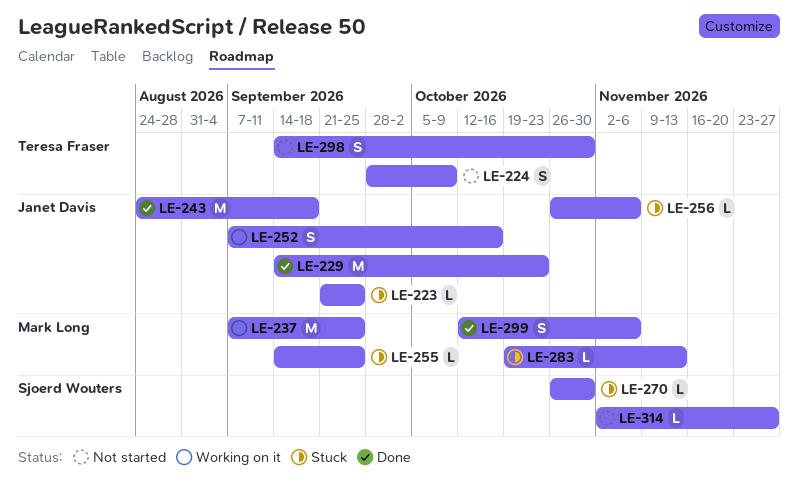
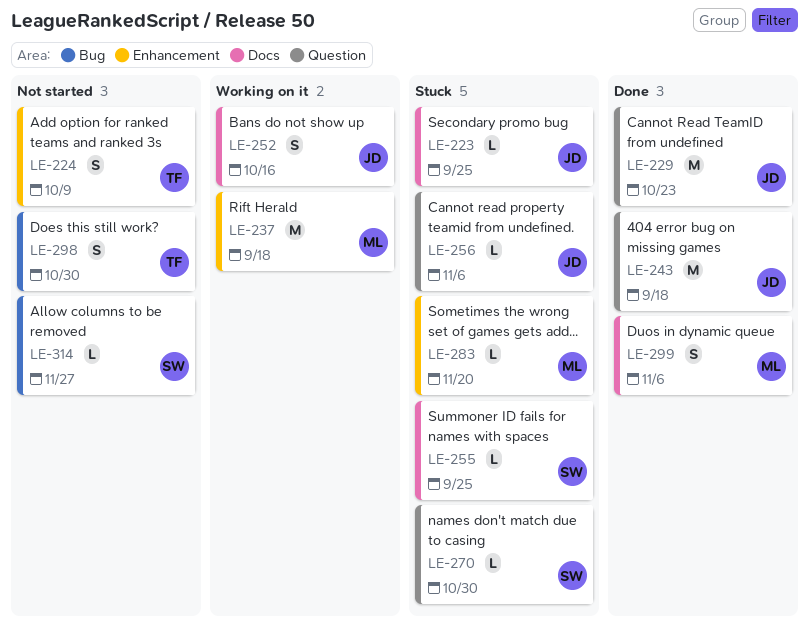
LE-237, due: Sep 25 -> Sep 18
LE-255, owner: Mark Long -> Sjoerd Wouters
LE-283, due: Nov 13 -> Nov 20

